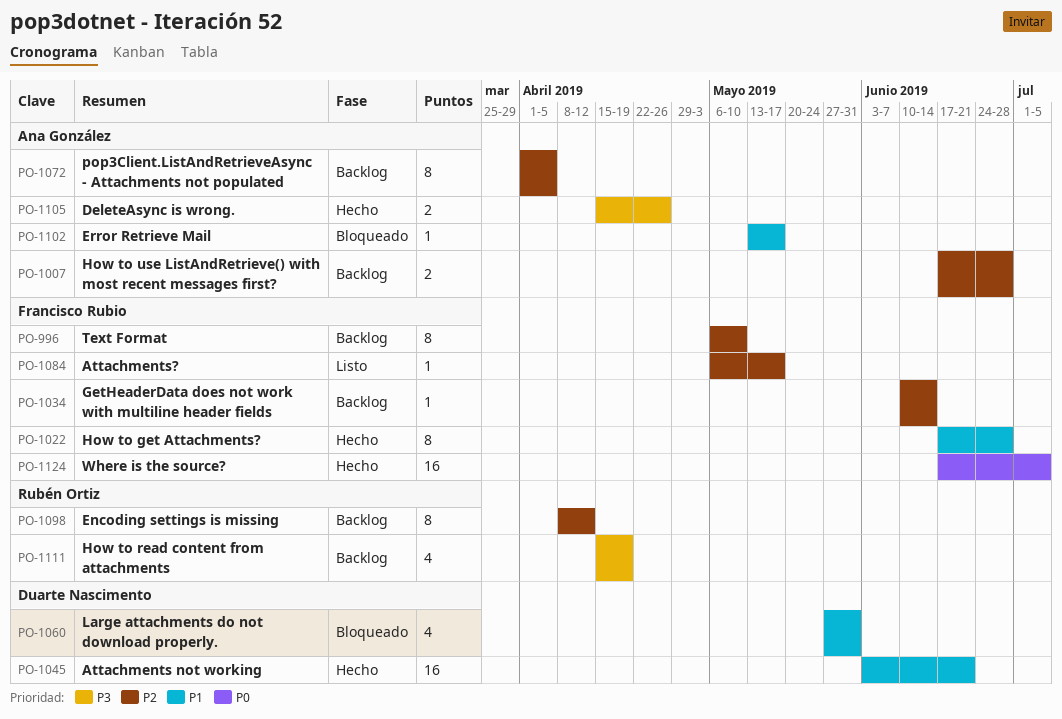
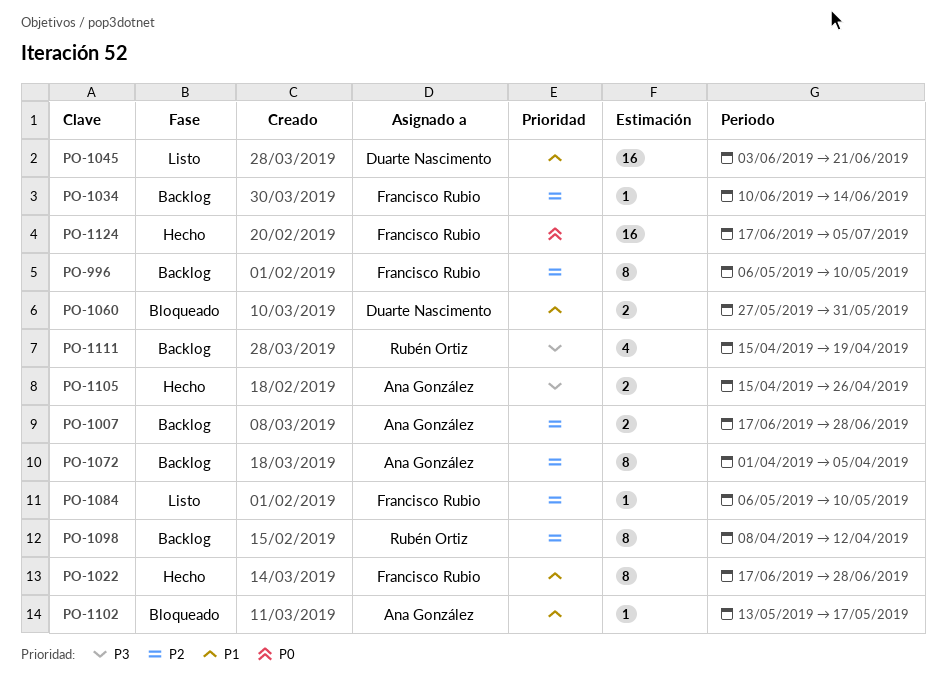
PO-1045, status: Hecho -> Listo
PO-1060, estimate: 4 -> 2
PO-1084, due: May 17 -> May 10

